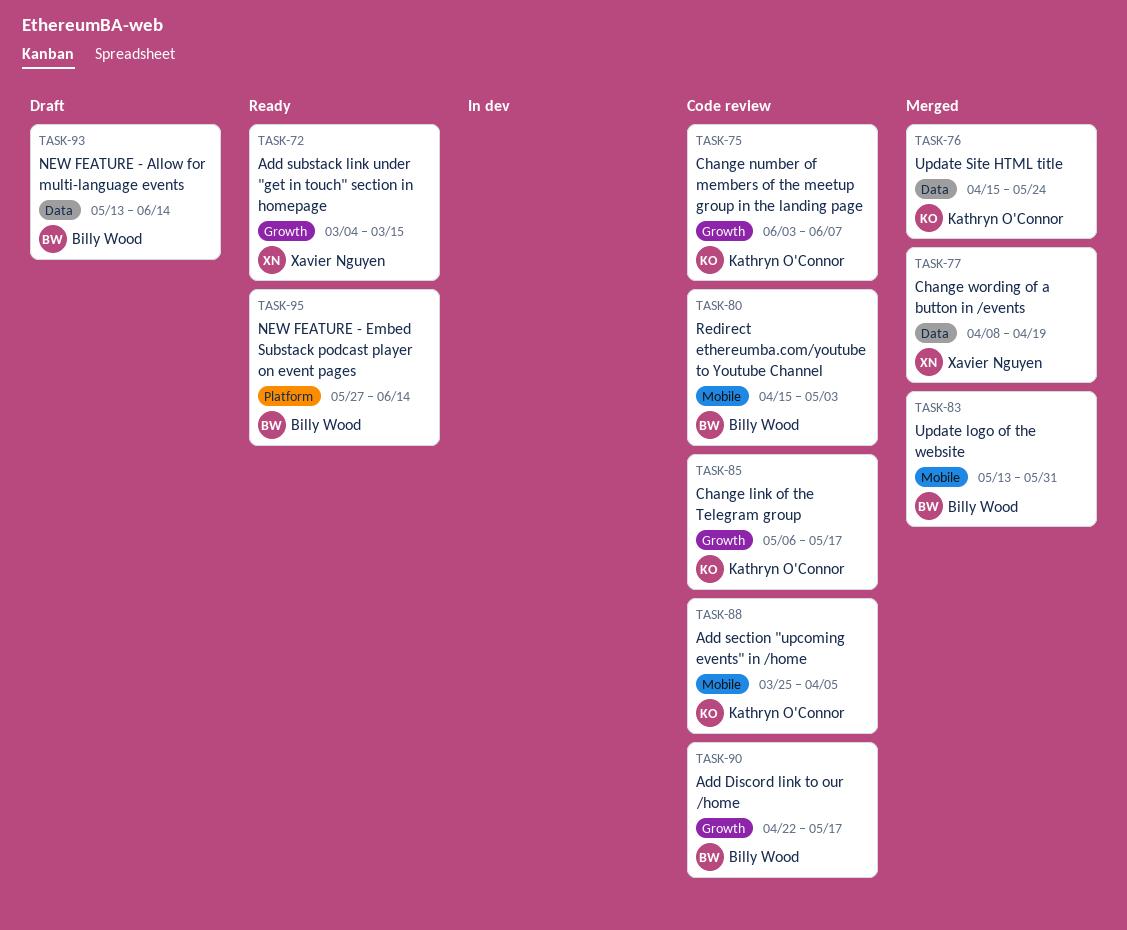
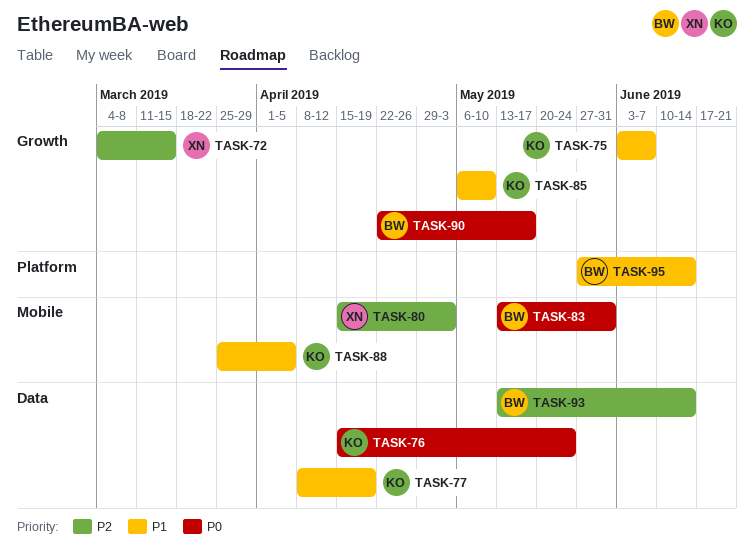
TASK-77, owner: Xavier Nguyen -> Kathryn O'Connor
TASK-80, owner: Billy Wood -> Xavier Nguyen
TASK-85, due: May 17 -> May 10

